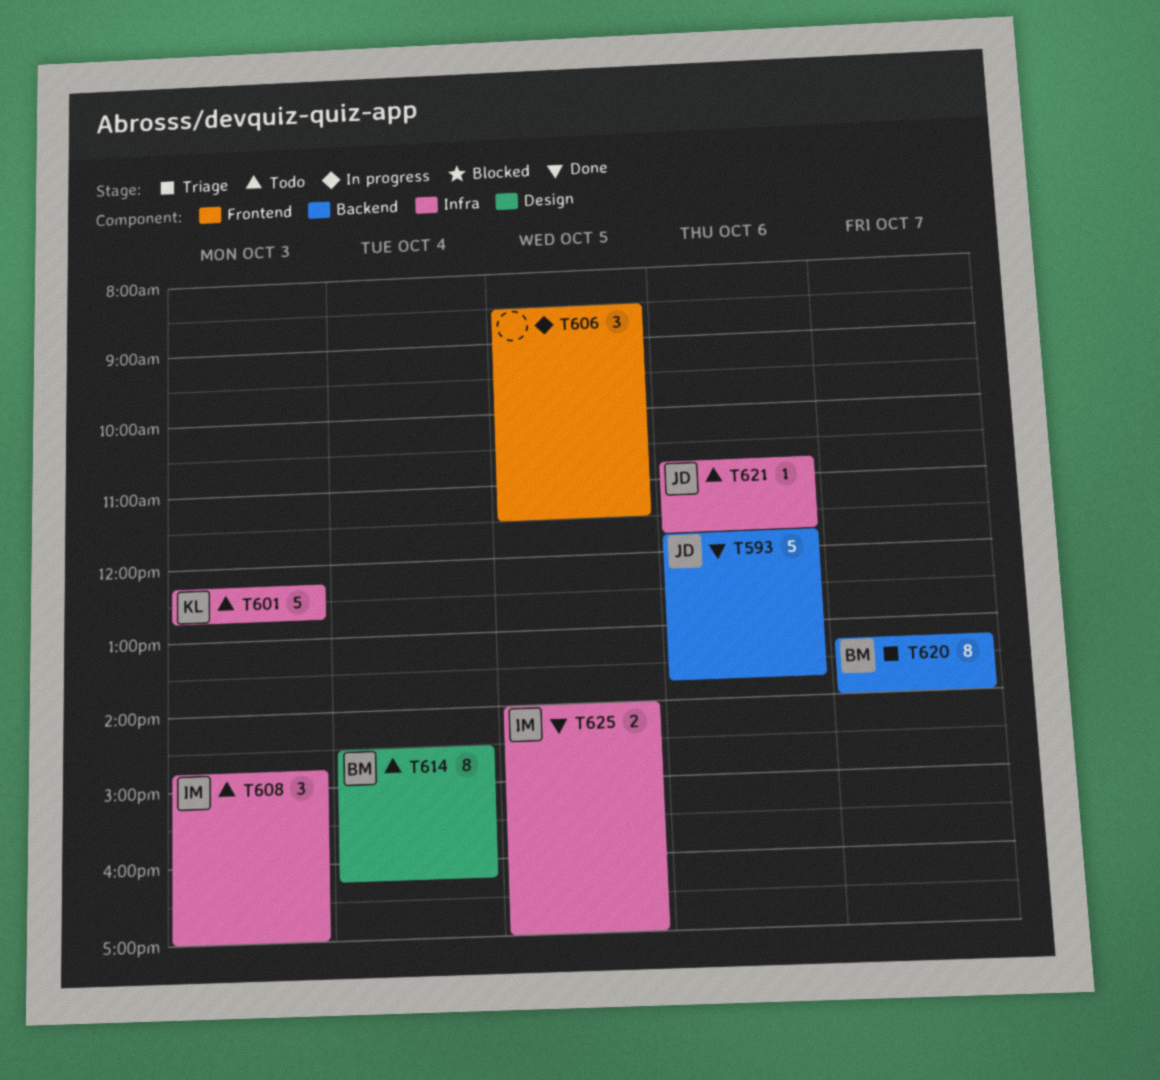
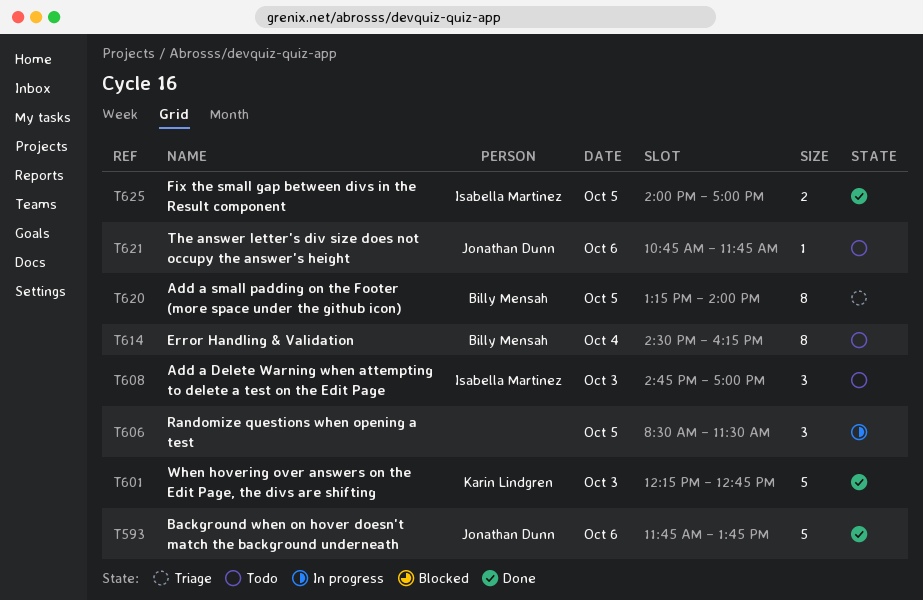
T601, status: Todo -> Done
T620, day: Oct 7 -> Oct 5

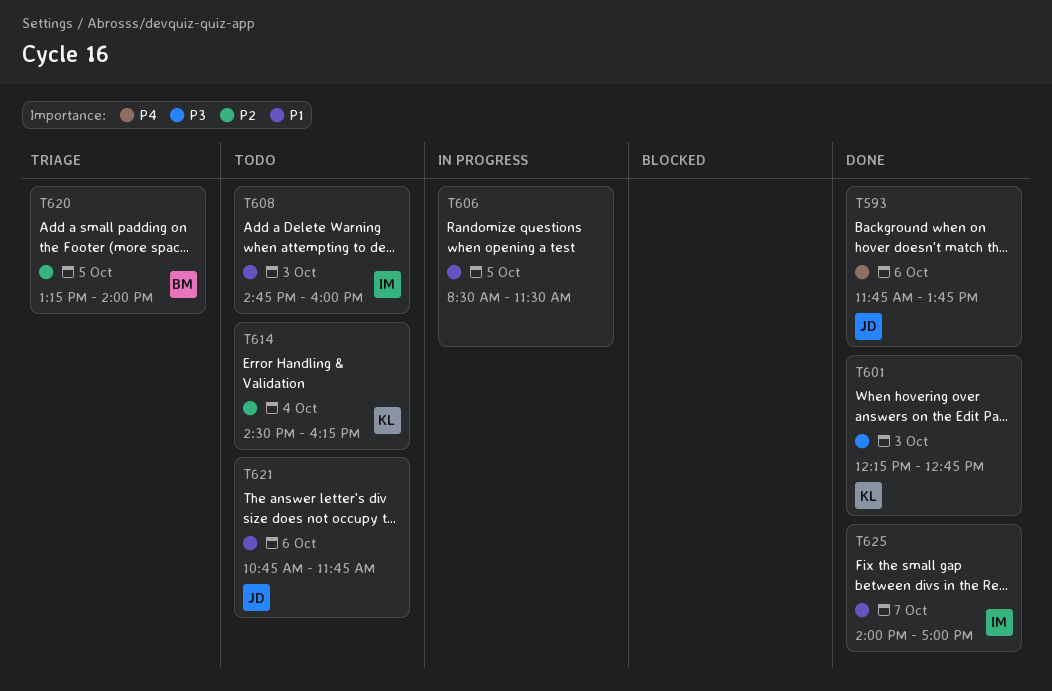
T608, ends: 17:00 -> 16:00
T614, owner: Billy Mensah -> Karin Lindgren
T625, day: Oct 5 -> Oct 7

